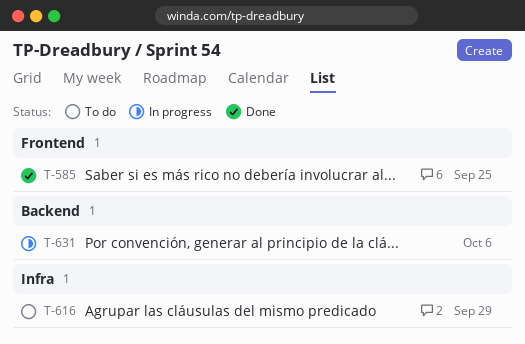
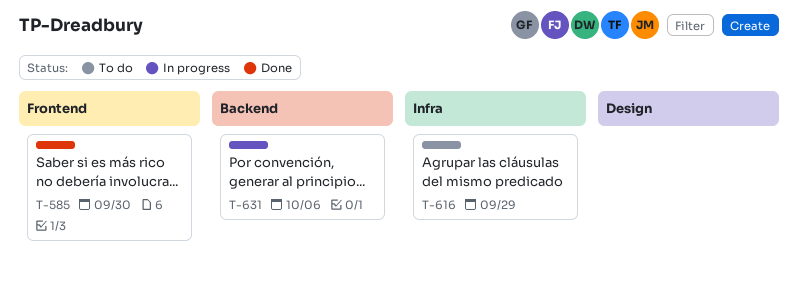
T-585, due: Sep 25 -> Sep 30

